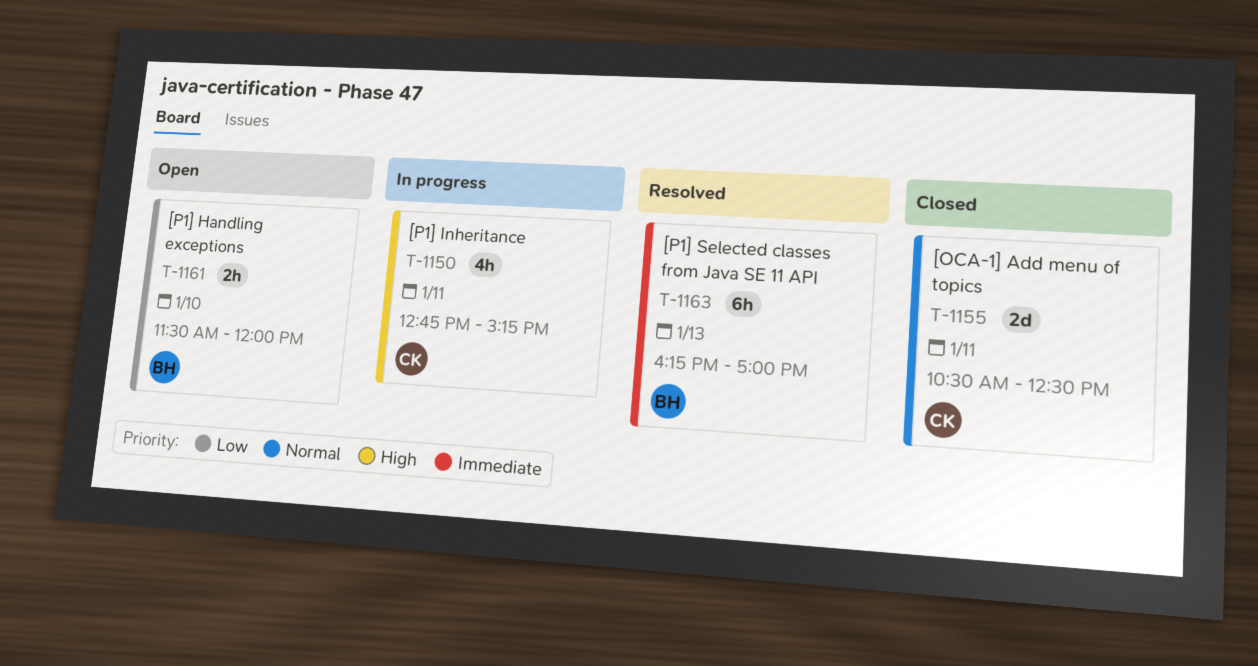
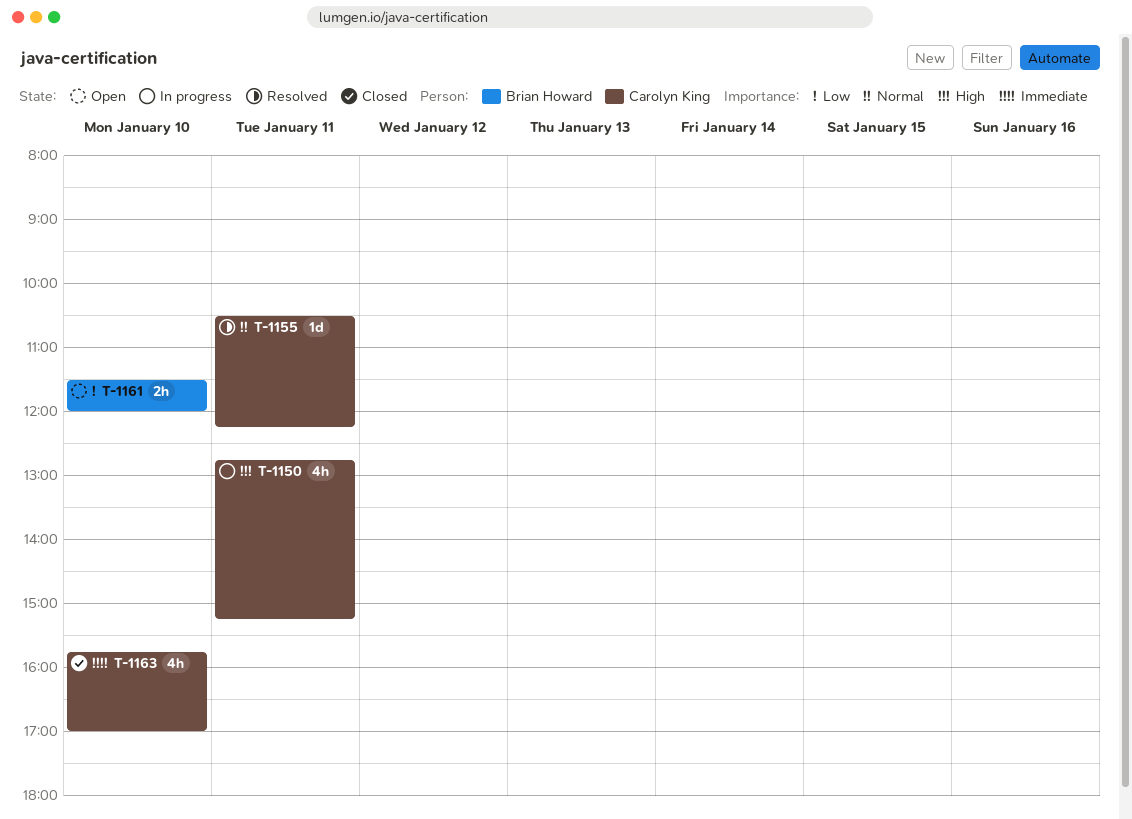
T-1155, status: Closed -> Resolved
T-1155, estimate: 2d -> 1d
T-1155, ends: 12:30 -> 12:15
T-1163, status: Resolved -> Closed
T-1163, owner: Brian Howard -> Carolyn King
T-1163, estimate: 6h -> 4h
T-1163, day: Jan 13 -> Jan 10
T-1163, begins: 16:15 -> 15:45

